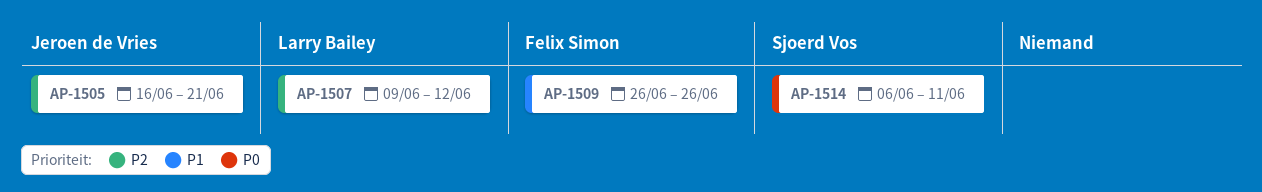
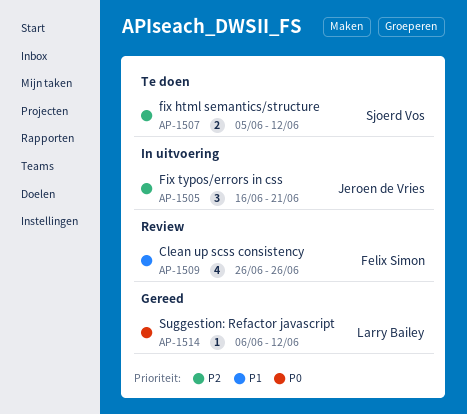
AP-1507, owner: Larry Bailey -> Sjoerd Vos
AP-1507, start: Jun 9 -> Jun 5
AP-1514, owner: Sjoerd Vos -> Larry Bailey
AP-1514, due: Jun 11 -> Jun 12

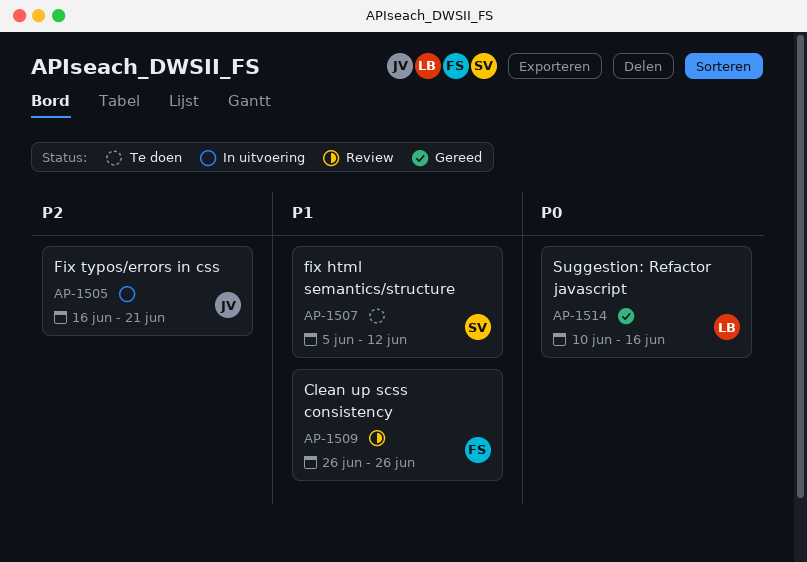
AP-1507, priority: P2 -> P1
AP-1514, start: Jun 6 -> Jun 10
AP-1514, due: Jun 12 -> Jun 16

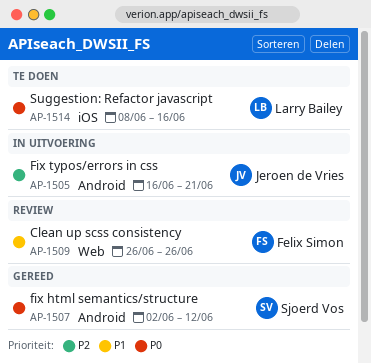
AP-1507, status: Te doen -> Gereed
AP-1507, priority: P1 -> P0
AP-1507, start: Jun 5 -> Jun 2
AP-1514, status: Gereed -> Te doen
AP-1514, start: Jun 10 -> Jun 8

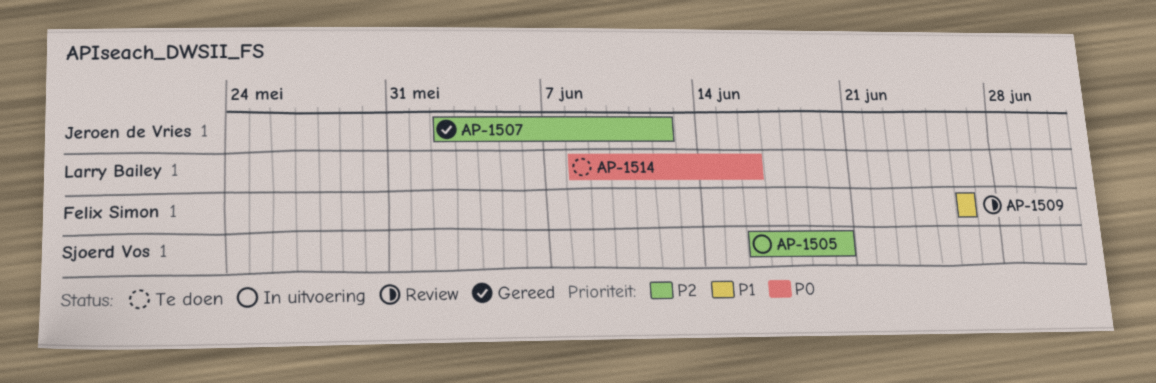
AP-1505, owner: Jeroen de Vries -> Sjoerd Vos
AP-1505, due: Jun 21 -> Jun 20
AP-1507, owner: Sjoerd Vos -> Jeroen de Vries
AP-1507, priority: P0 -> P2

